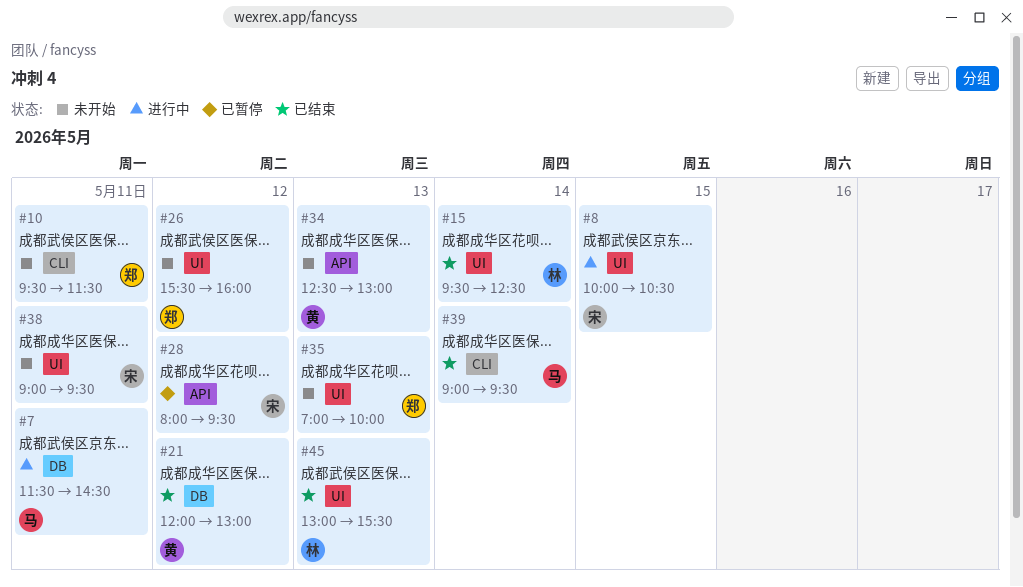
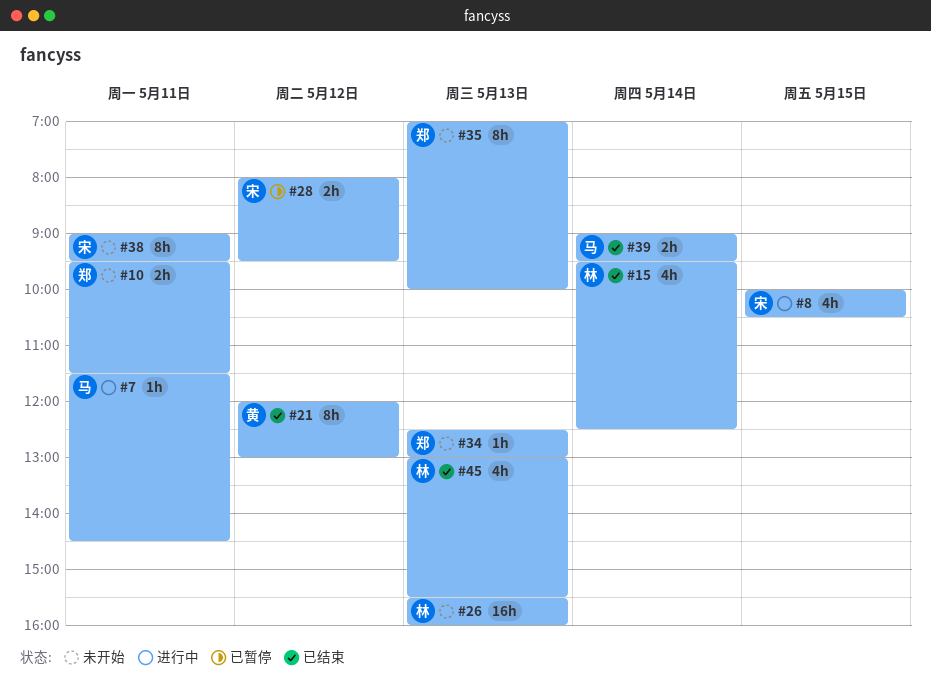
#26, owner: 郑 -> 林
#26, day: May 12 -> May 13
#34, owner: 黄 -> 郑

